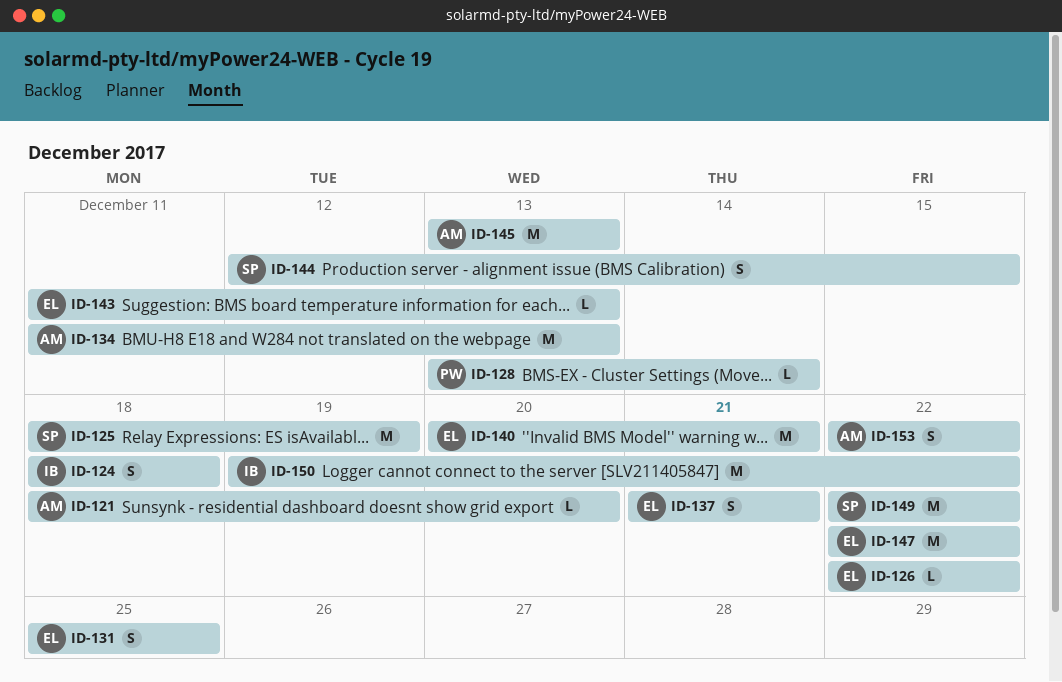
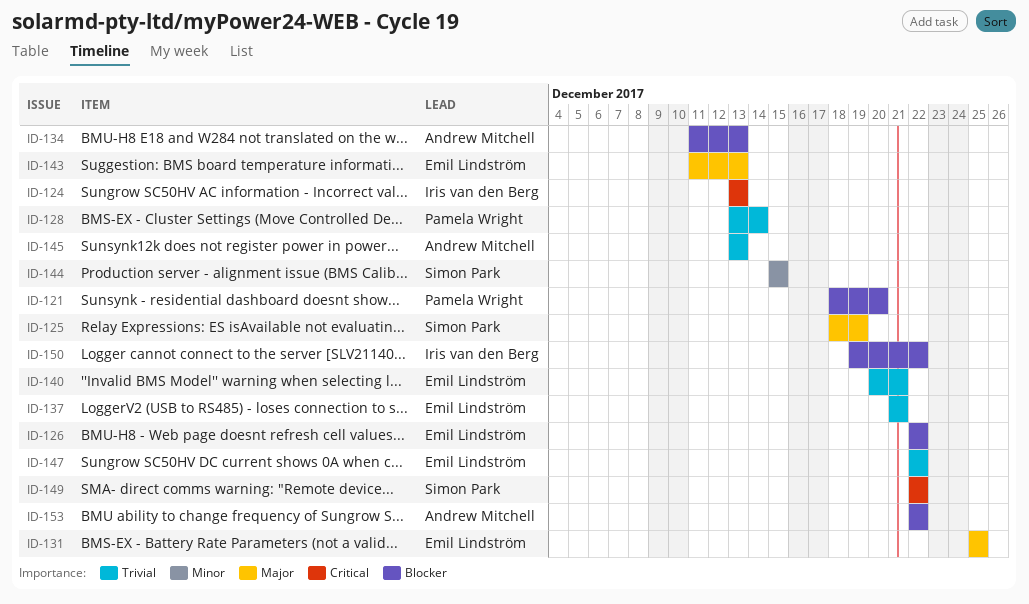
ID-121, owner: Andrew Mitchell -> Pamela Wright
ID-124, start: Dec 18 -> Dec 13
ID-124, due: Dec 18 -> Dec 13
ID-144, start: Dec 12 -> Dec 15

